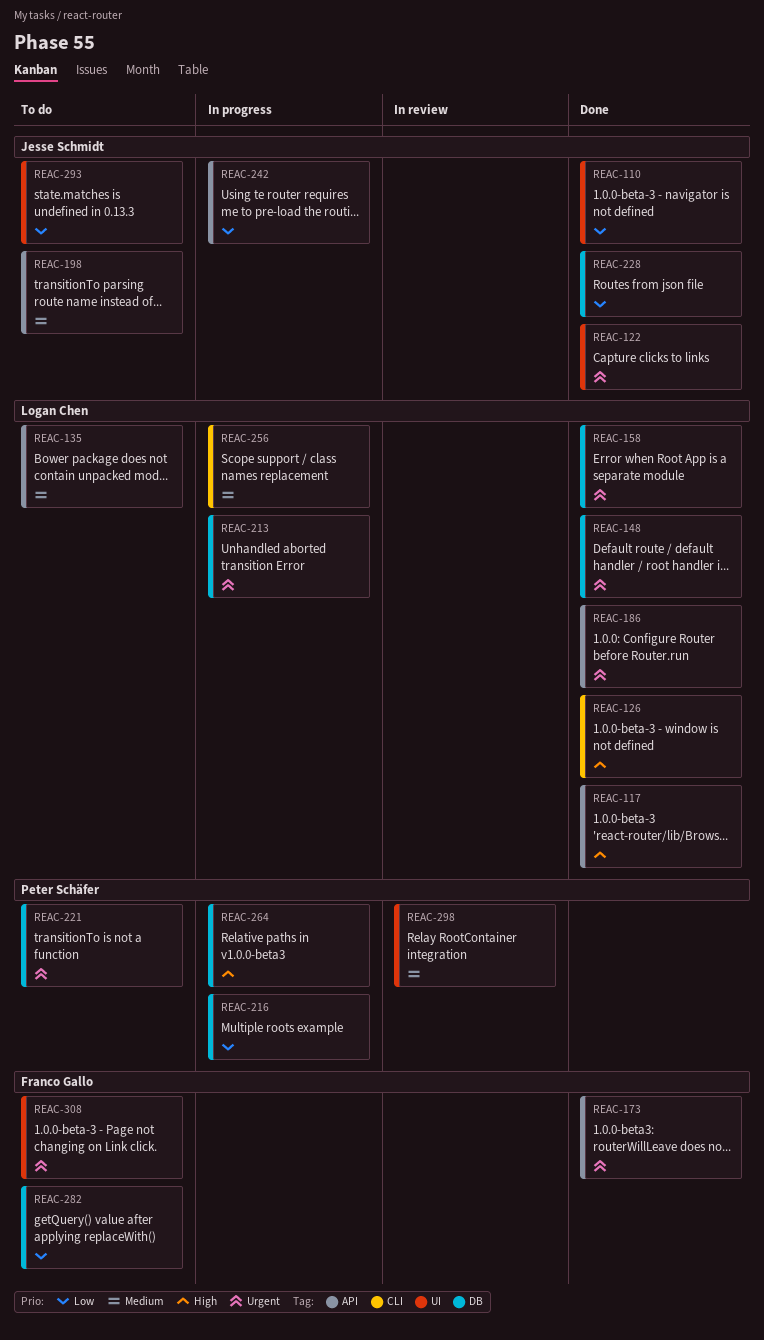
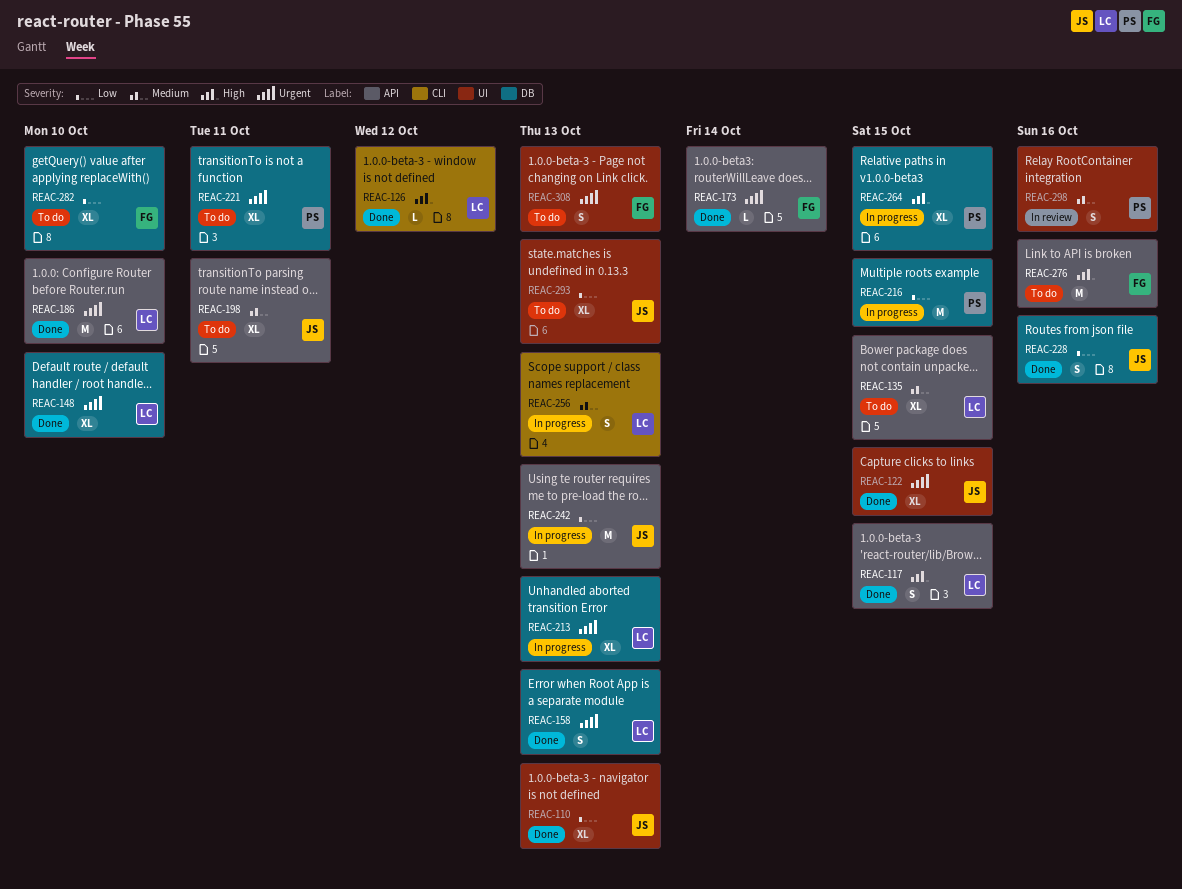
REAC-276: none -> present

